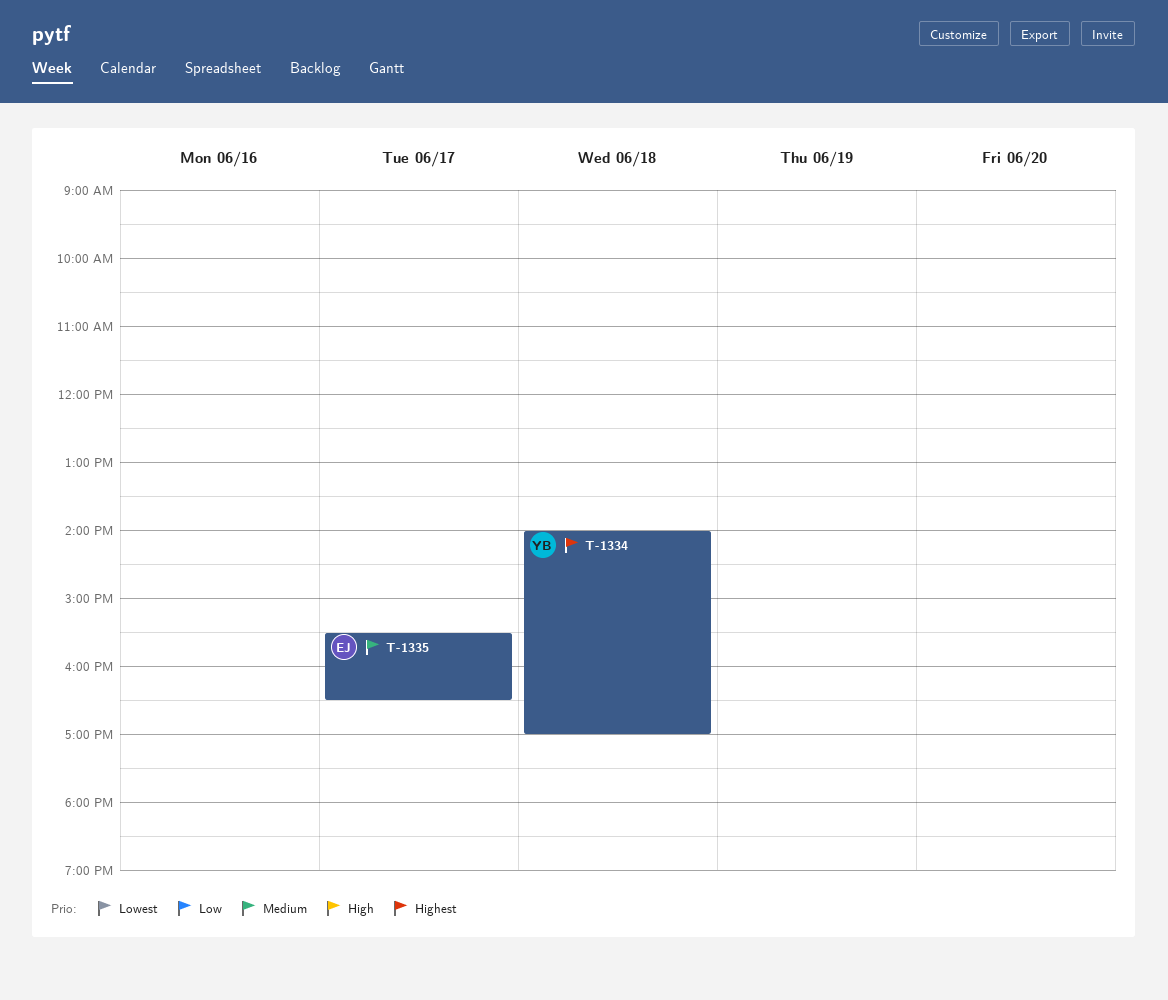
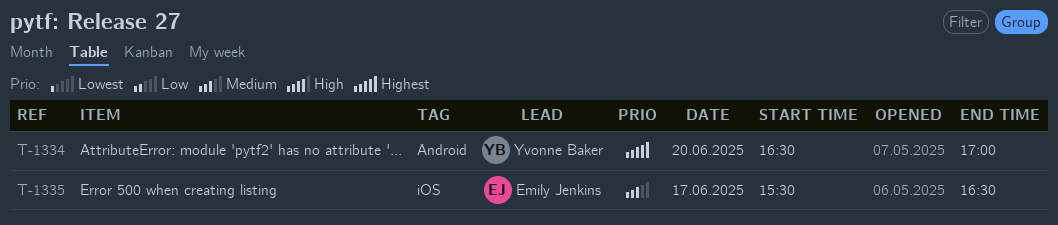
T-1334, day: Jun 18 -> Jun 20
T-1334, begins: 14:00 -> 16:30

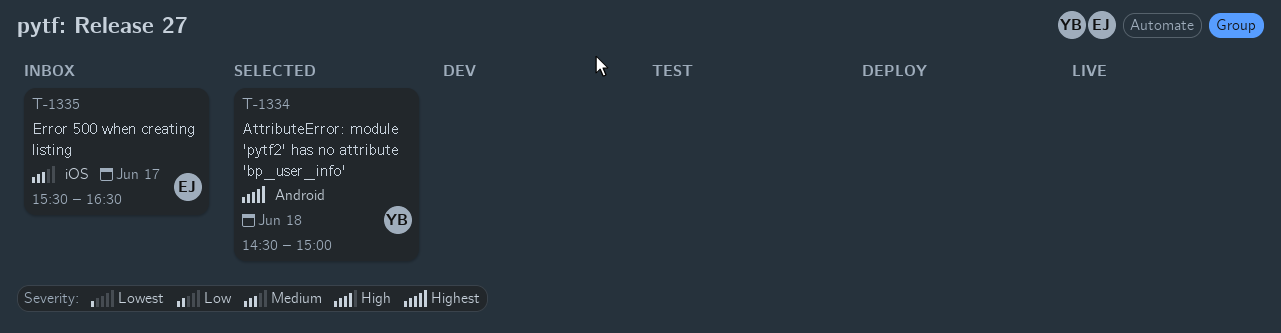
T-1334, day: Jun 20 -> Jun 18
T-1334, begins: 16:30 -> 14:30
T-1334, ends: 17:00 -> 15:00

